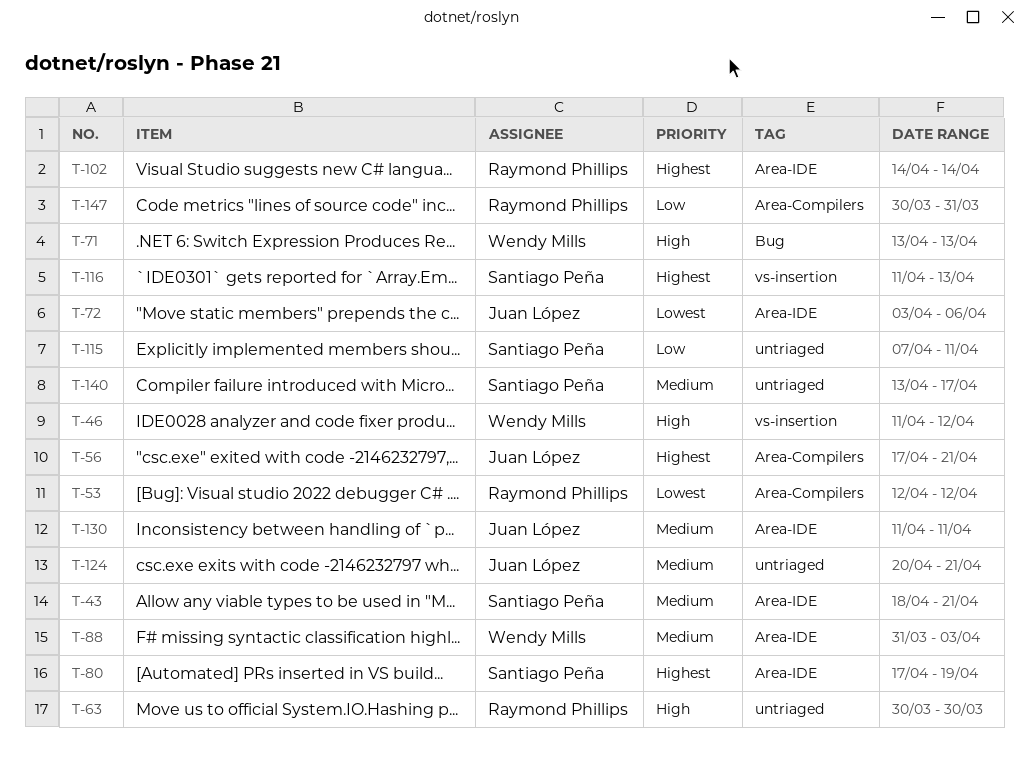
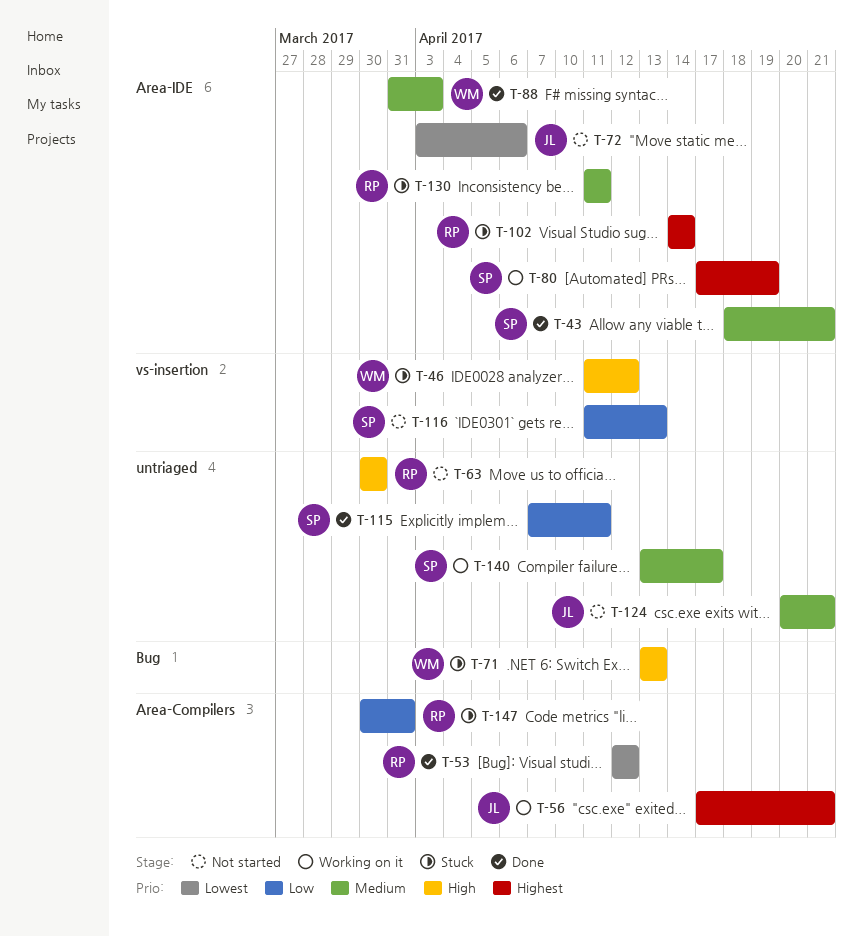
T-116, priority: Highest -> Low
T-130, owner: Juan López -> Raymond Phillips

